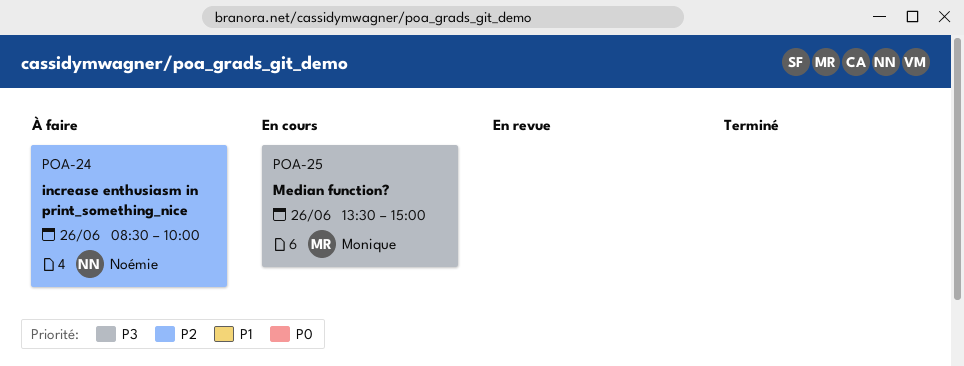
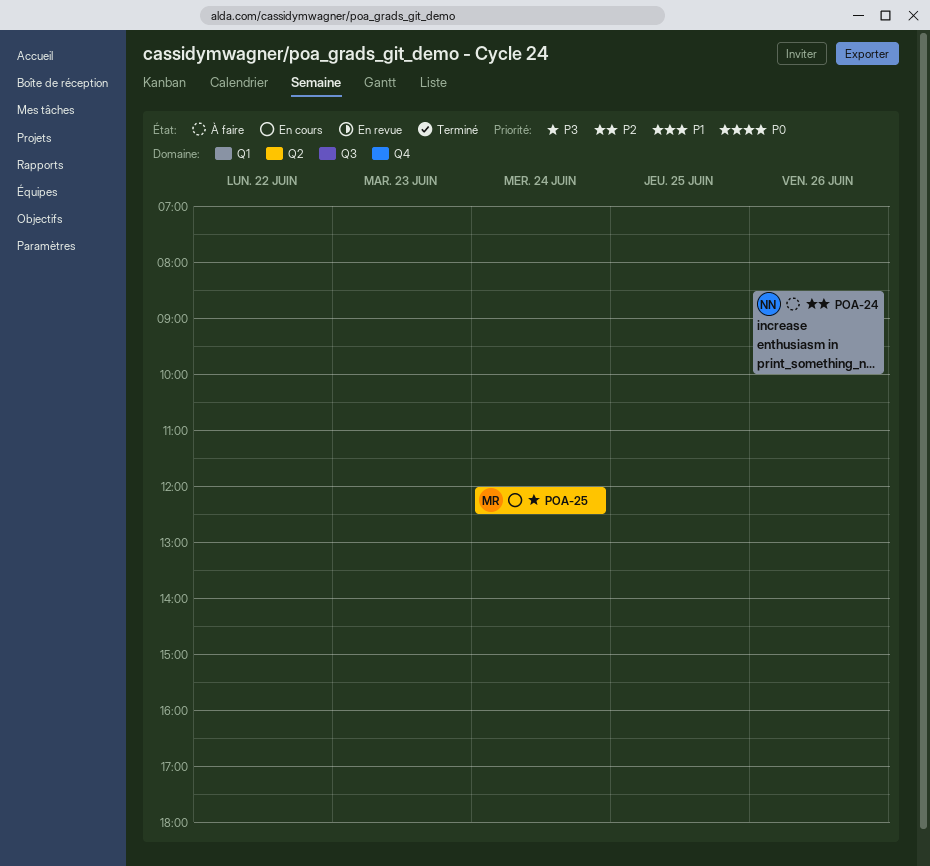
POA-25, day: Jun 26 -> Jun 24
POA-25, begins: 13:30 -> 12:00
POA-25, ends: 15:00 -> 12:30

